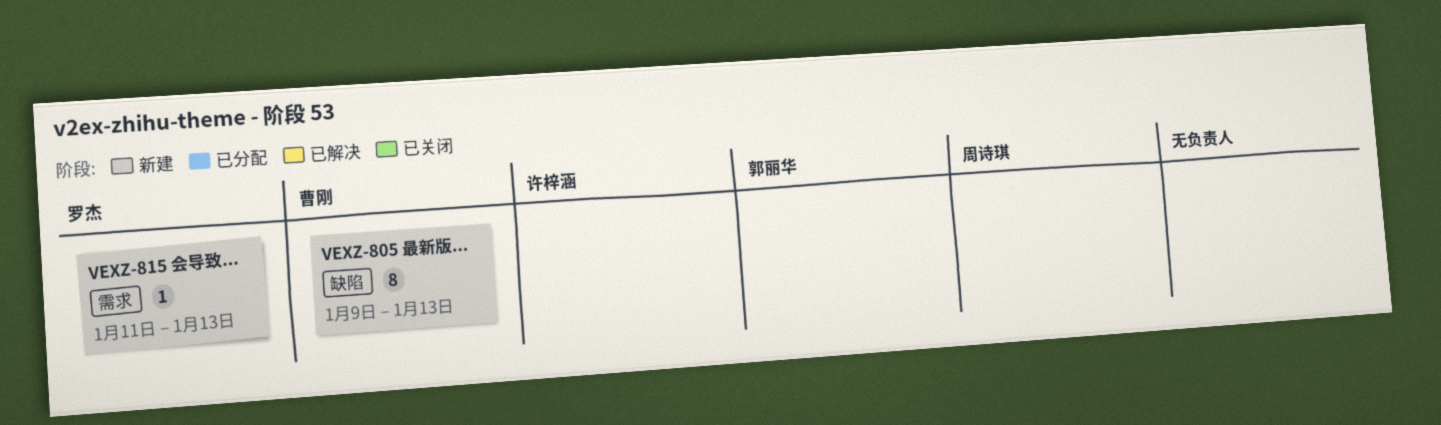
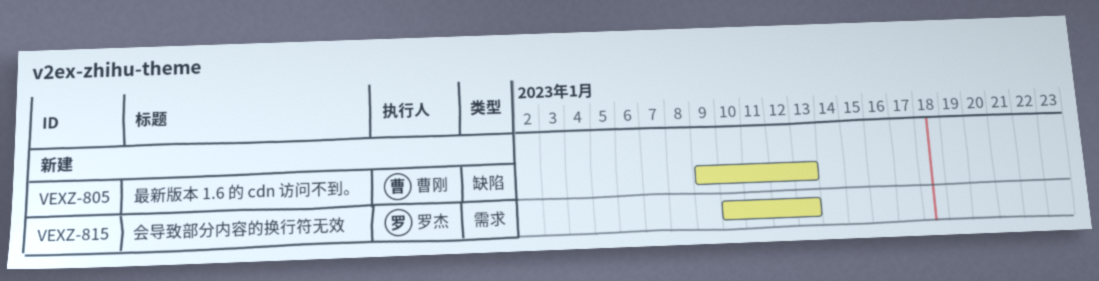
VEXZ-815, start: Jan 11 -> Jan 10

